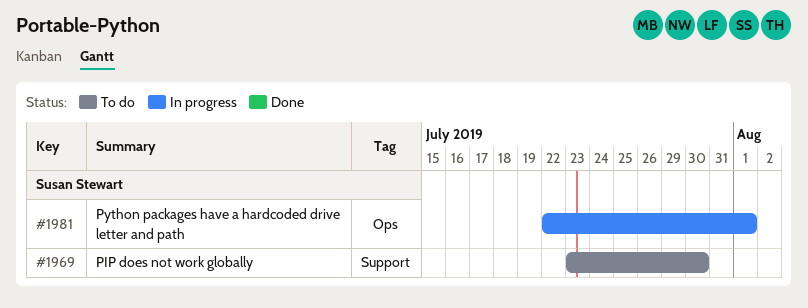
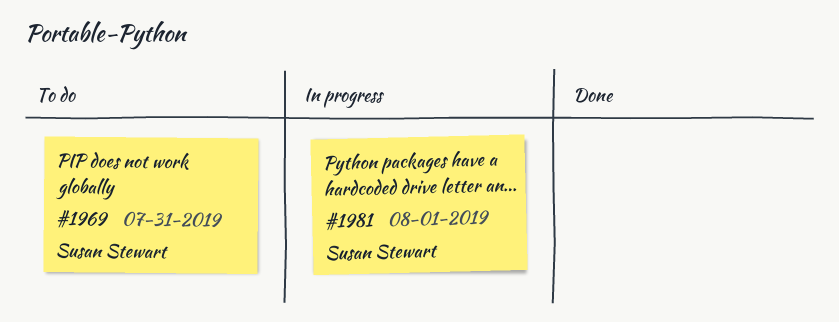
#1969, due: Jul 30 -> Jul 31

